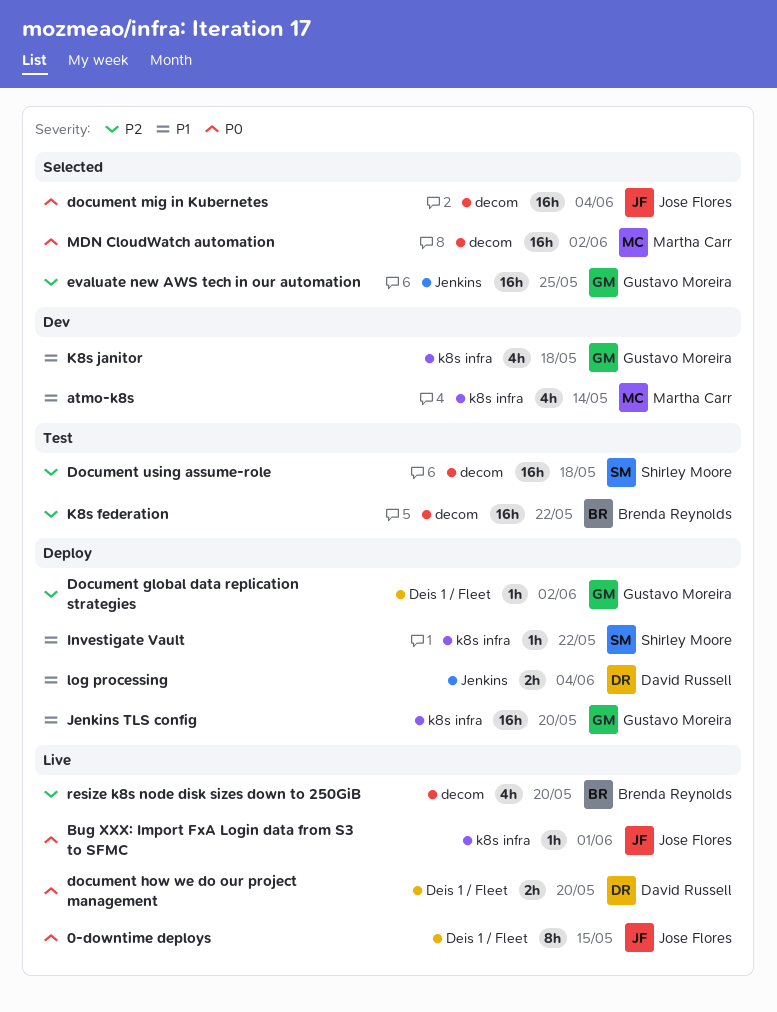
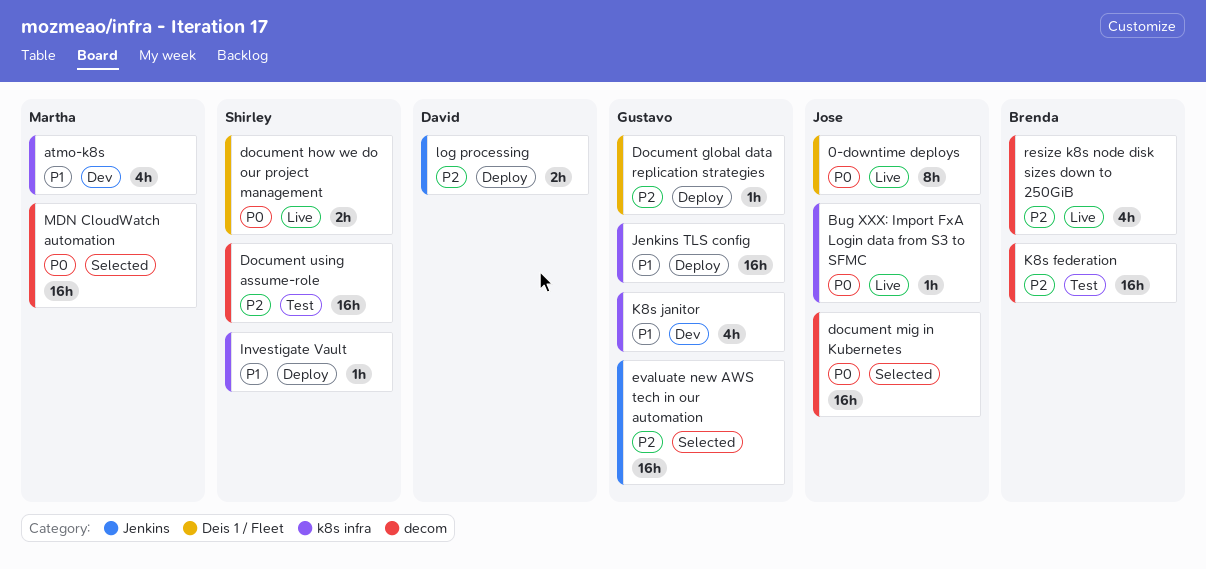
document how we do our project management, owner: David Russell -> Shirley Moore
log processing, priority: P1 -> P2

